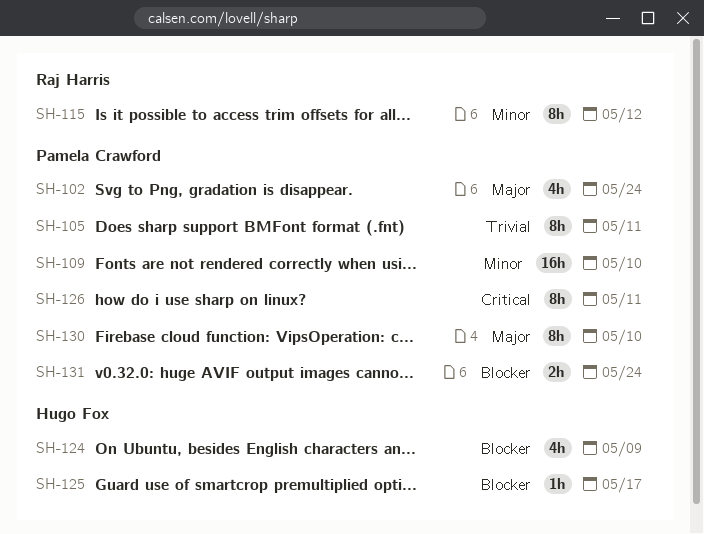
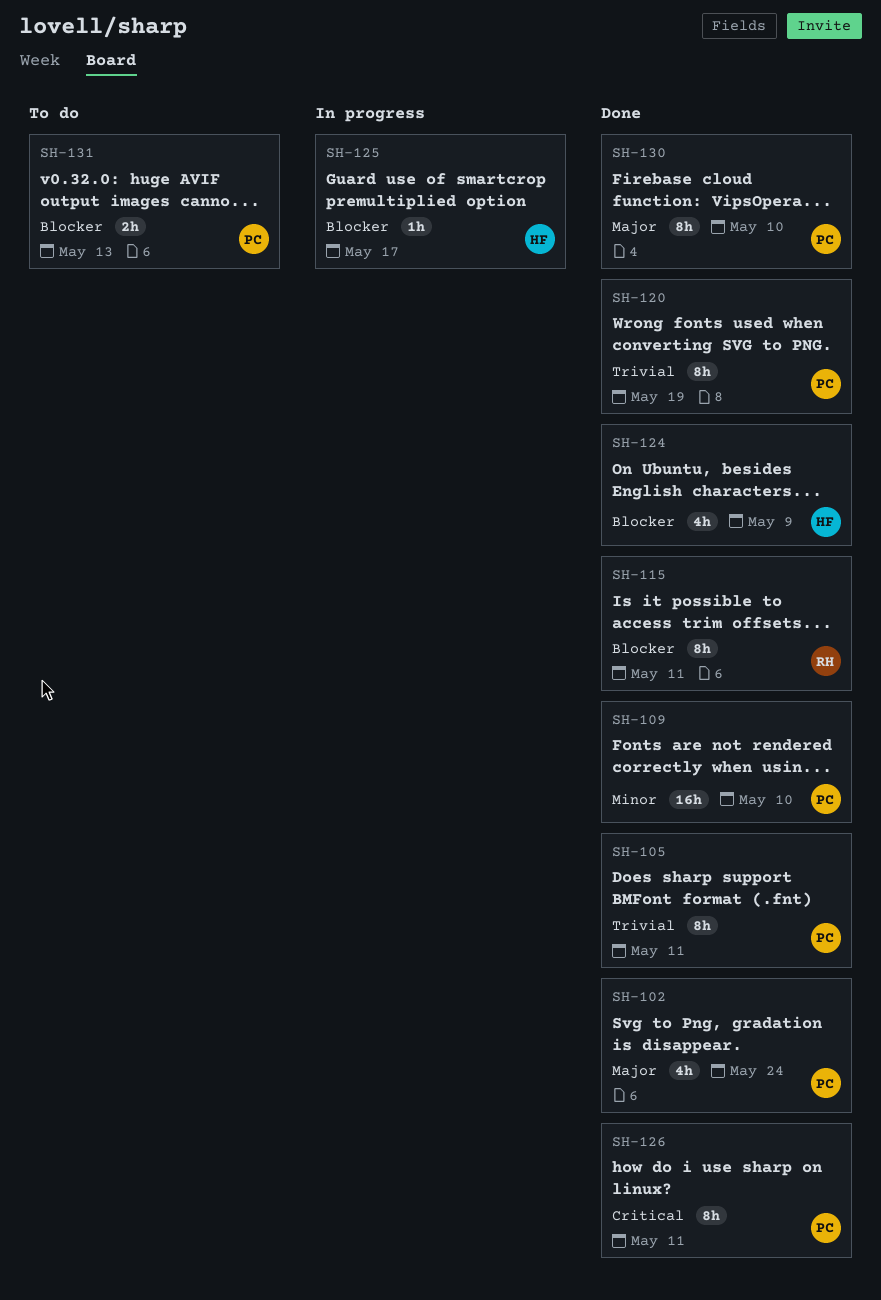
SH-115, priority: Minor -> Blocker
SH-115, due: May 12 -> May 11
SH-120: none -> present
SH-131, due: May 24 -> May 13

